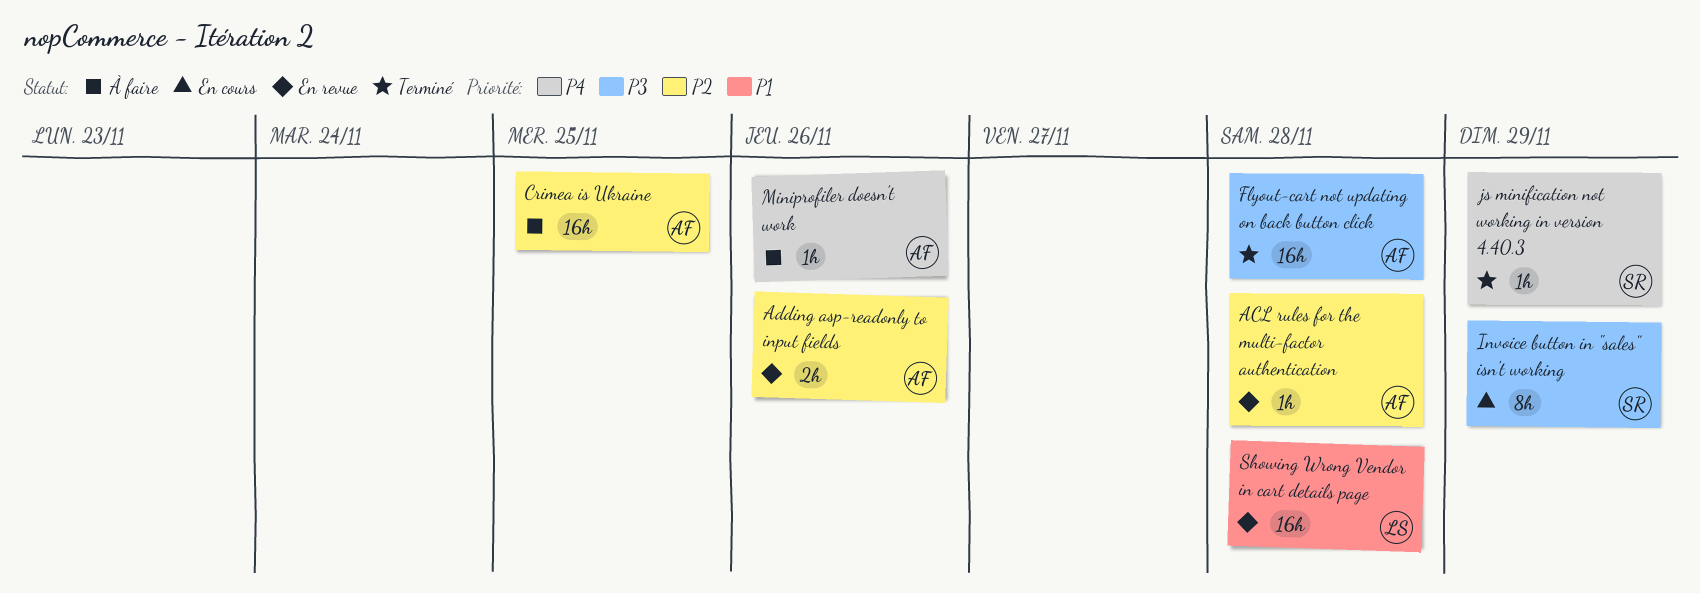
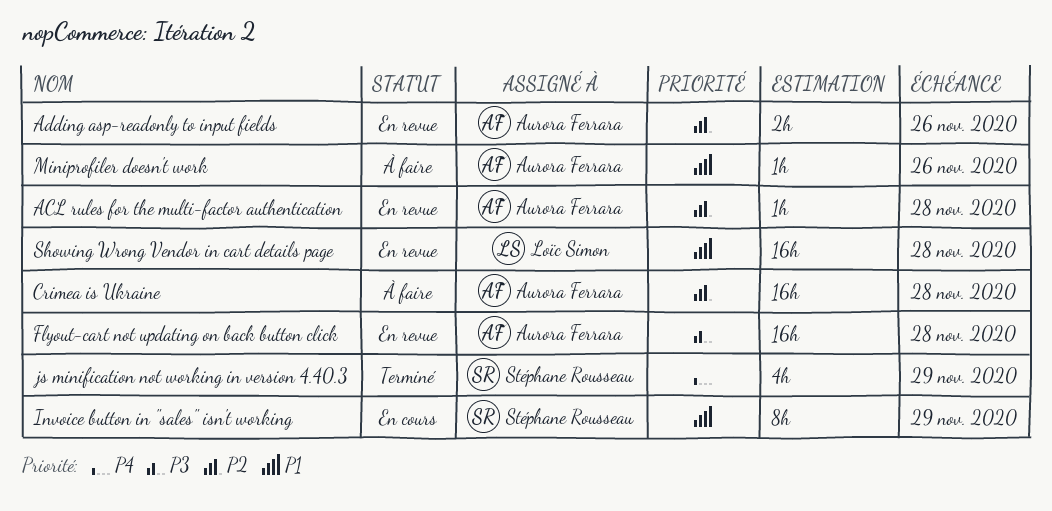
Crimea is Ukraine, due: Nov 25 -> Nov 28
Flyout-cart not updating on back button click, status: Terminé -> En revue
Invoice button in "sales" isn't working, priority: P3 -> P1
js minification not working in version 4.40.3, estimate: 1h -> 4h
Miniprofiler doesn't work, priority: P4 -> P1

